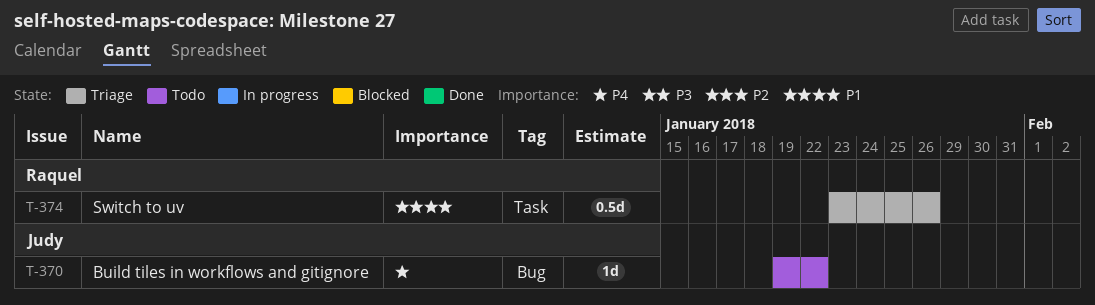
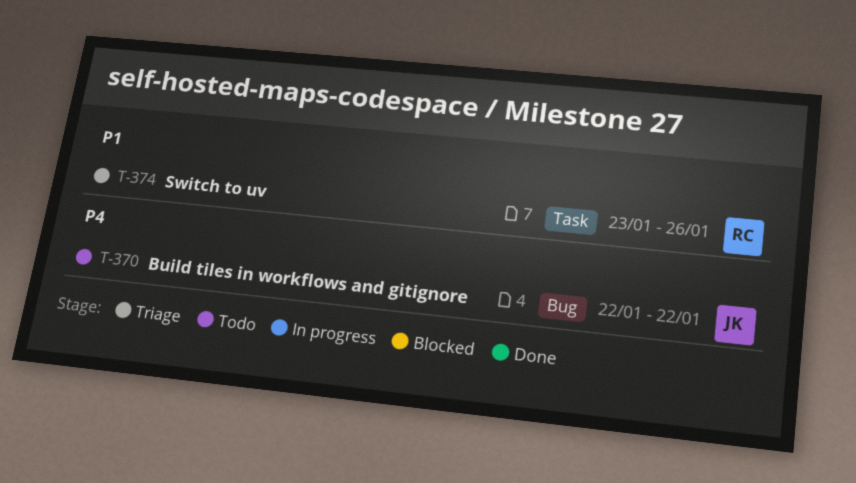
T-370, start: Jan 19 -> Jan 22

